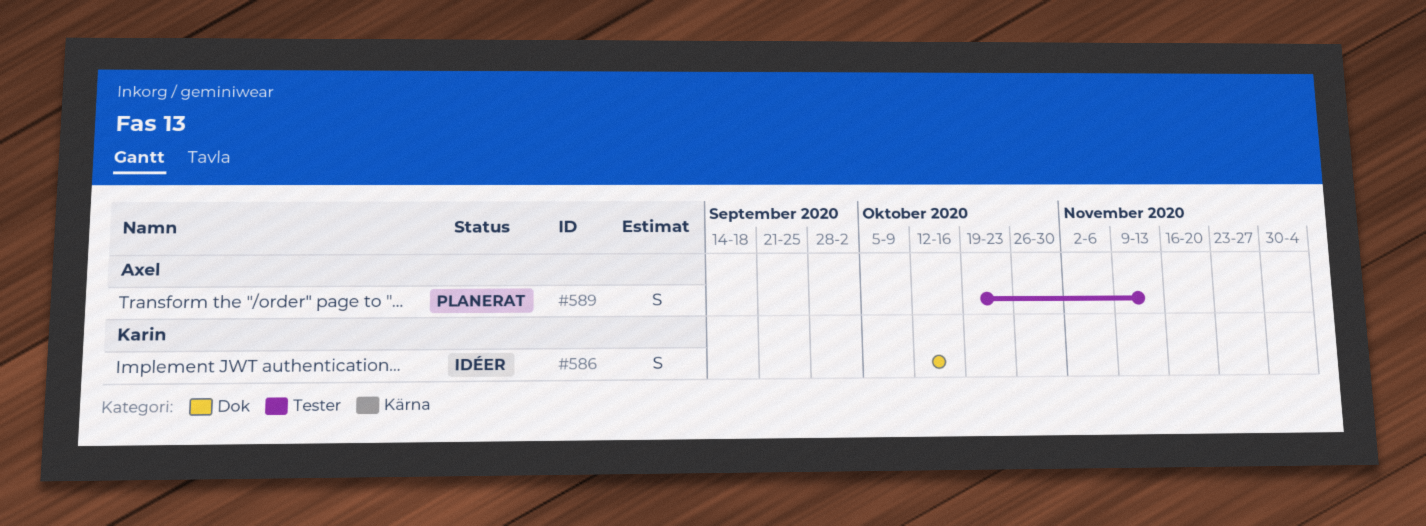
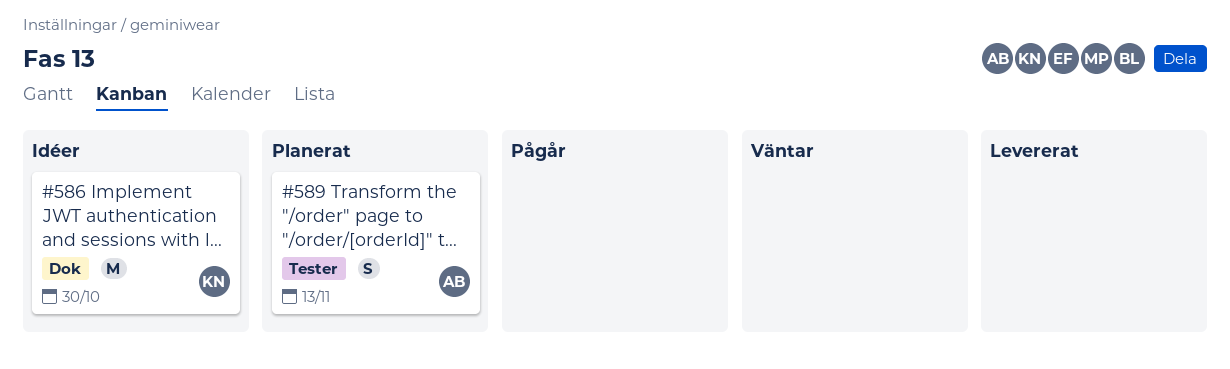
#586, estimate: S -> M
#586, due: Oct 16 -> Oct 30

